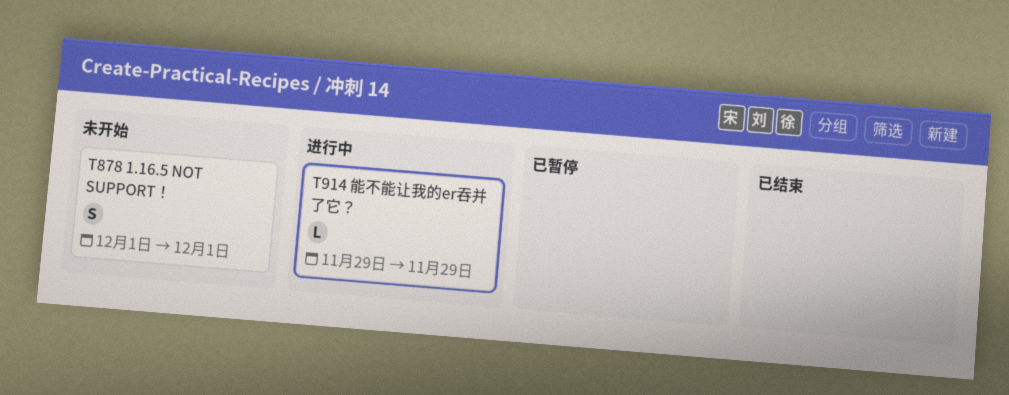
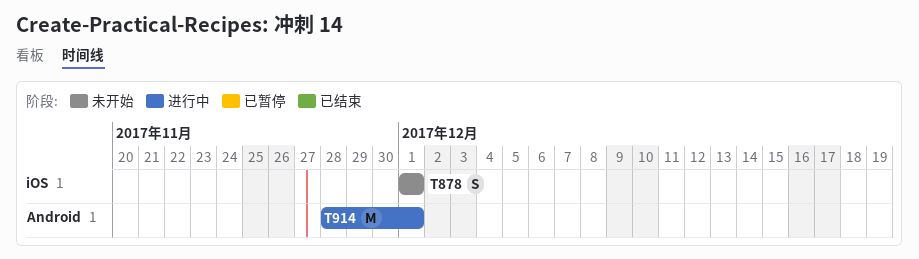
T914, estimate: L -> M
T914, start: Nov 29 -> Nov 28
T914, due: Nov 29 -> Dec 1

